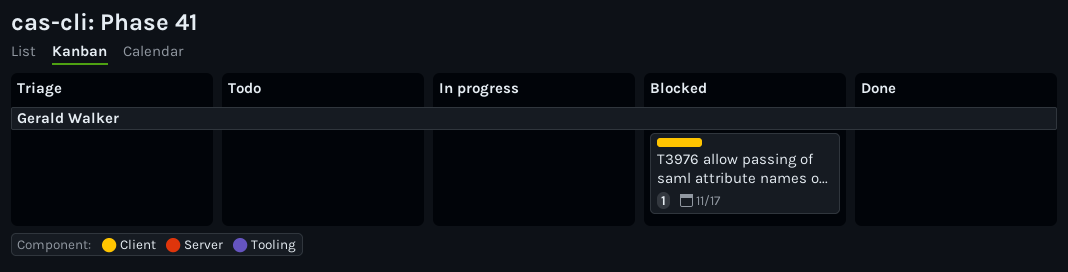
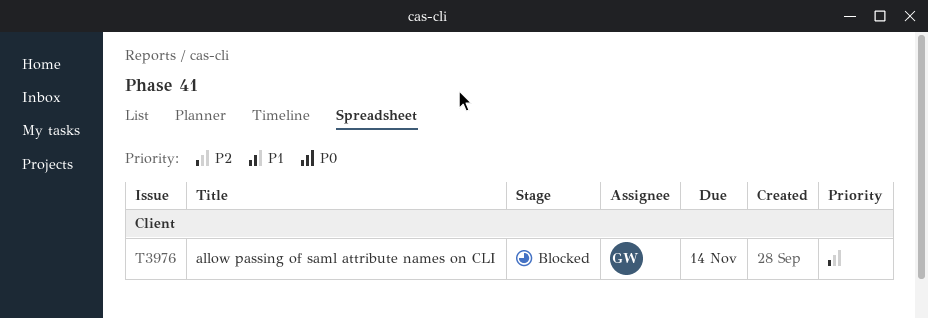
T3976, due: Nov 17 -> Nov 14

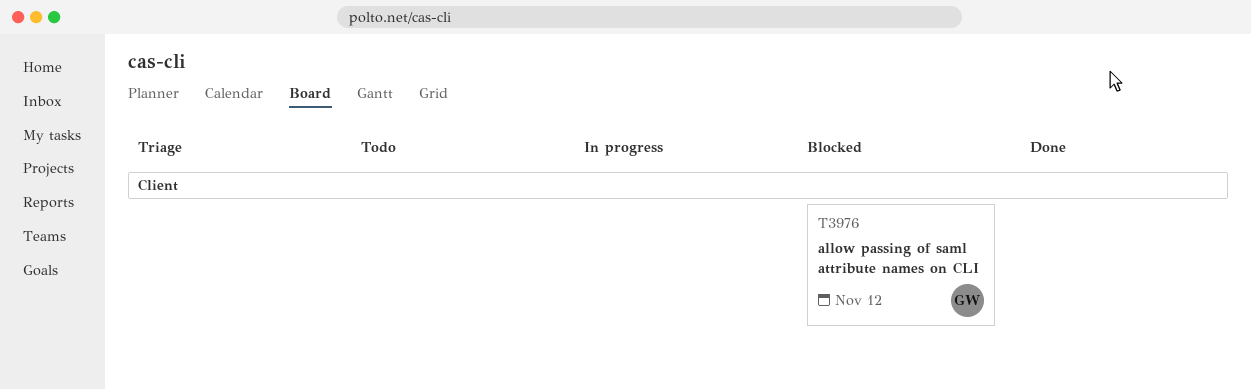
T3976, due: Nov 14 -> Nov 12

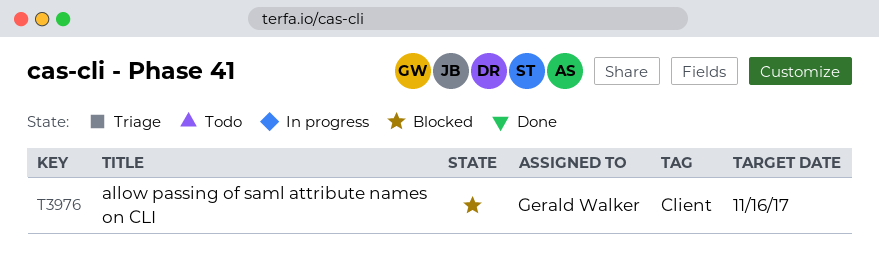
T3976, due: Nov 12 -> Nov 16

